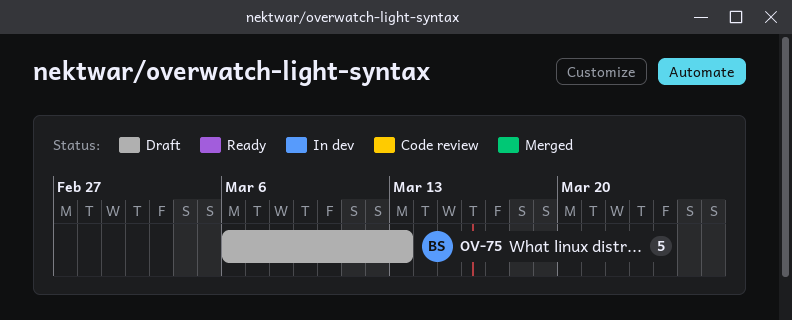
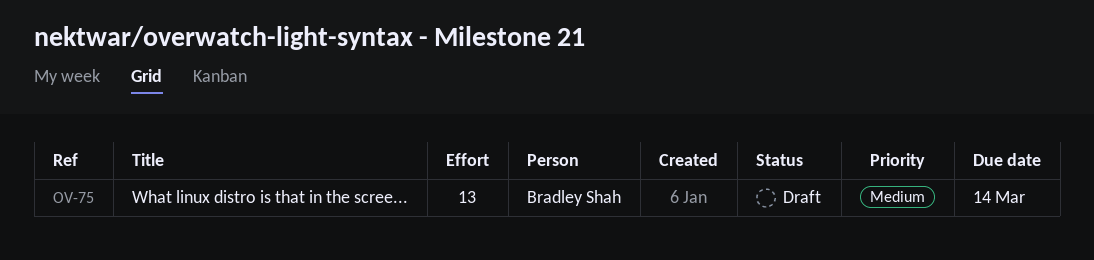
OV-75, estimate: 5 -> 13
OV-75, due: Mar 13 -> Mar 14

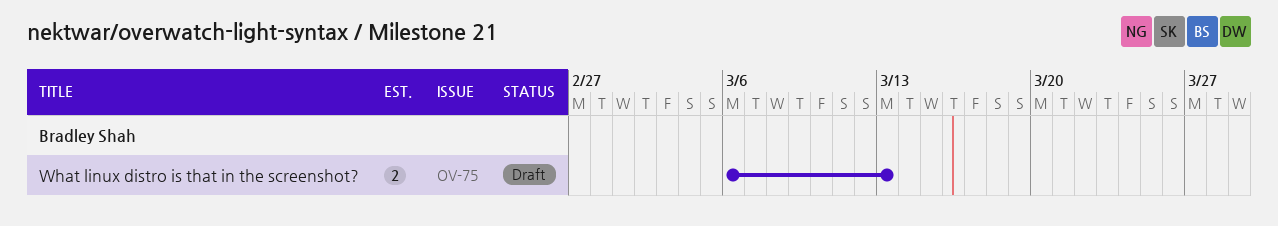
OV-75, estimate: 13 -> 2
OV-75, due: Mar 14 -> Mar 13

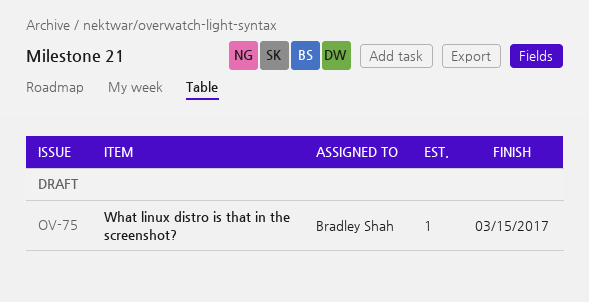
OV-75, estimate: 2 -> 1
OV-75, due: Mar 13 -> Mar 15

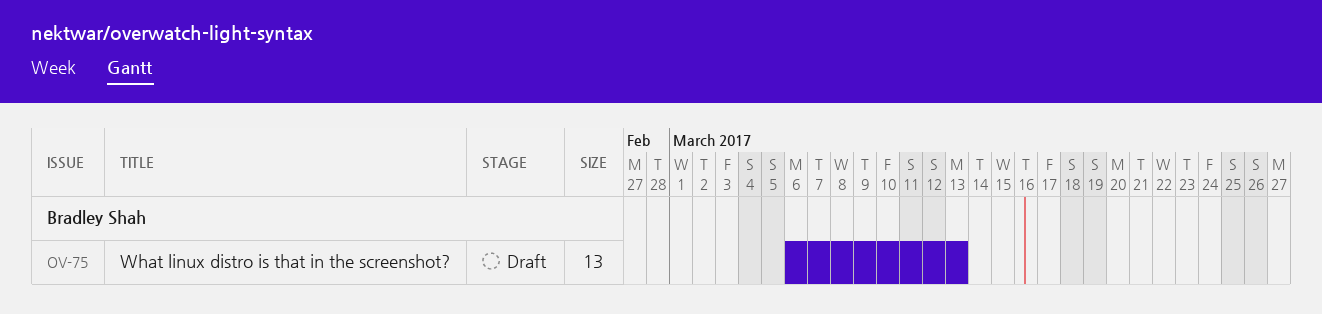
OV-75, estimate: 1 -> 13
OV-75, due: Mar 15 -> Mar 13

